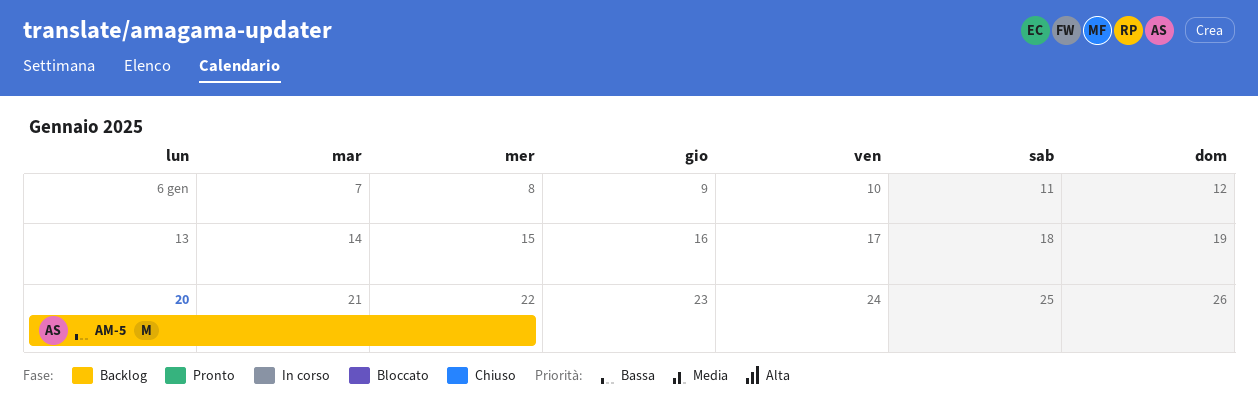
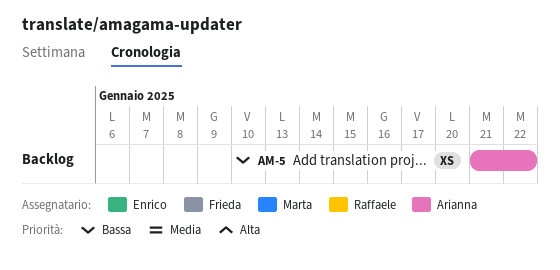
AM-5, estimate: M -> XS
AM-5, start: Jan 20 -> Jan 21

